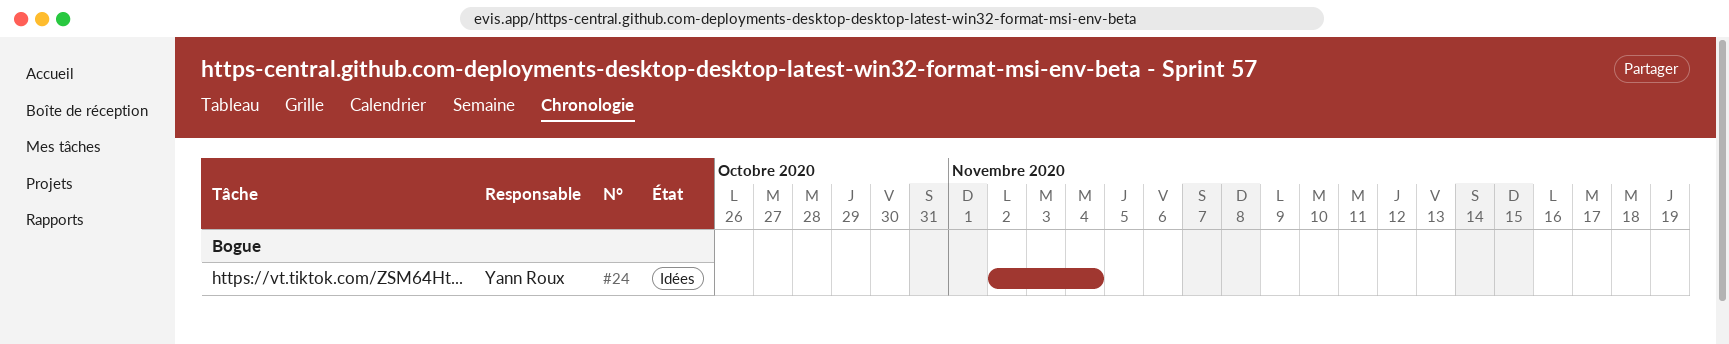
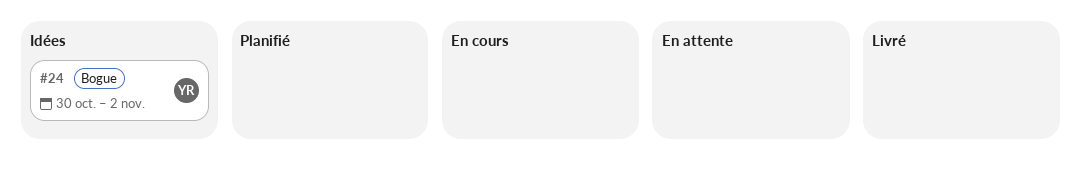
#24, start: Nov 2 -> Oct 30
#24, due: Nov 4 -> Nov 2

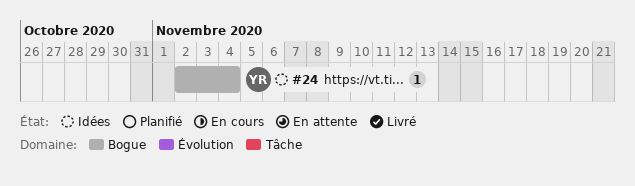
#24, start: Oct 30 -> Nov 2
#24, due: Nov 2 -> Nov 4

